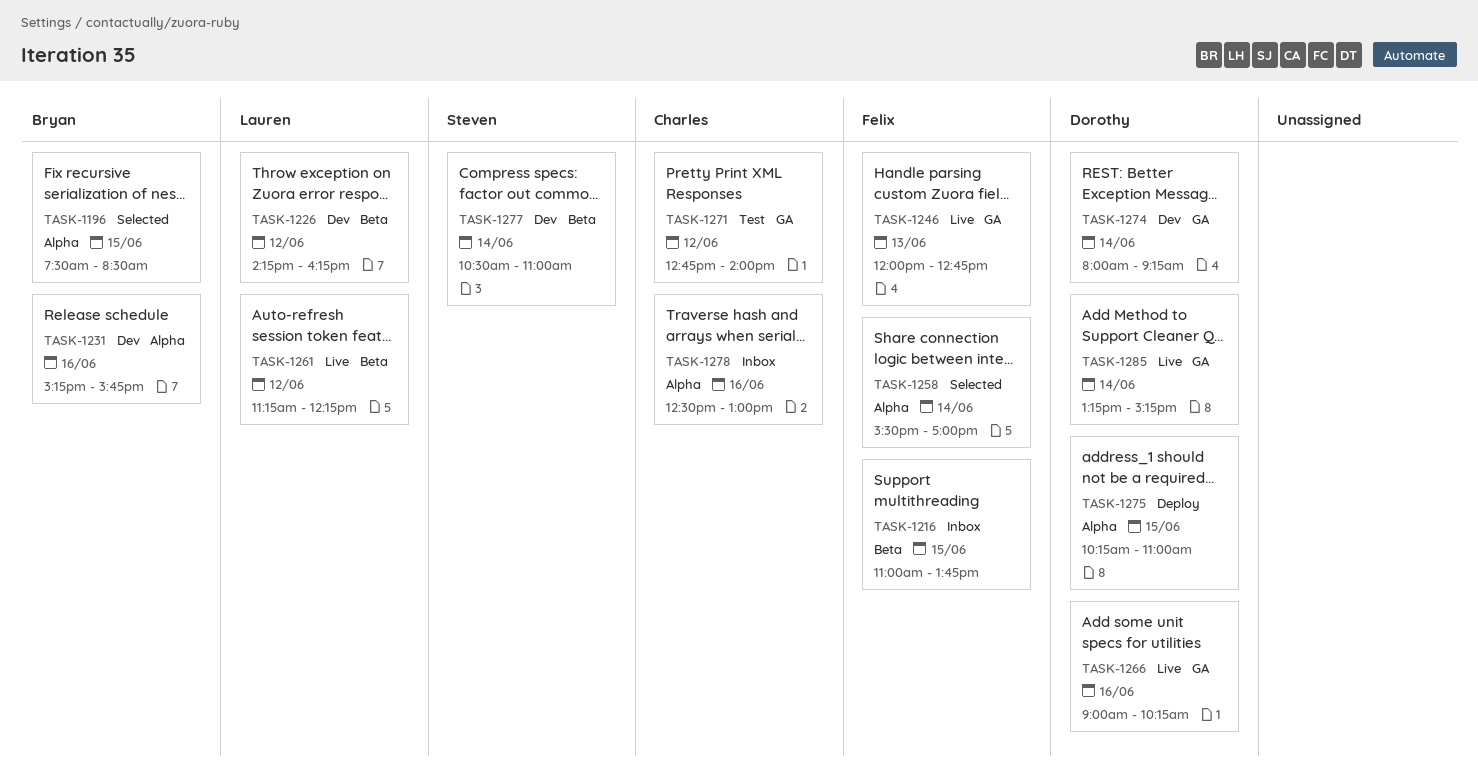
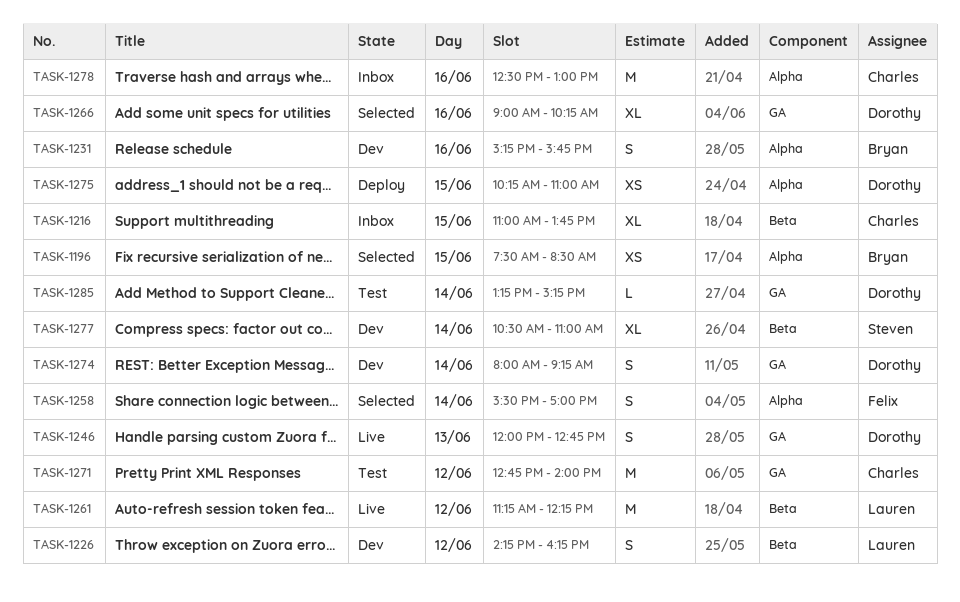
TASK-1216, owner: Felix -> Charles
TASK-1246, owner: Felix -> Dorothy
TASK-1266, status: Live -> Selected
TASK-1285, status: Live -> Test

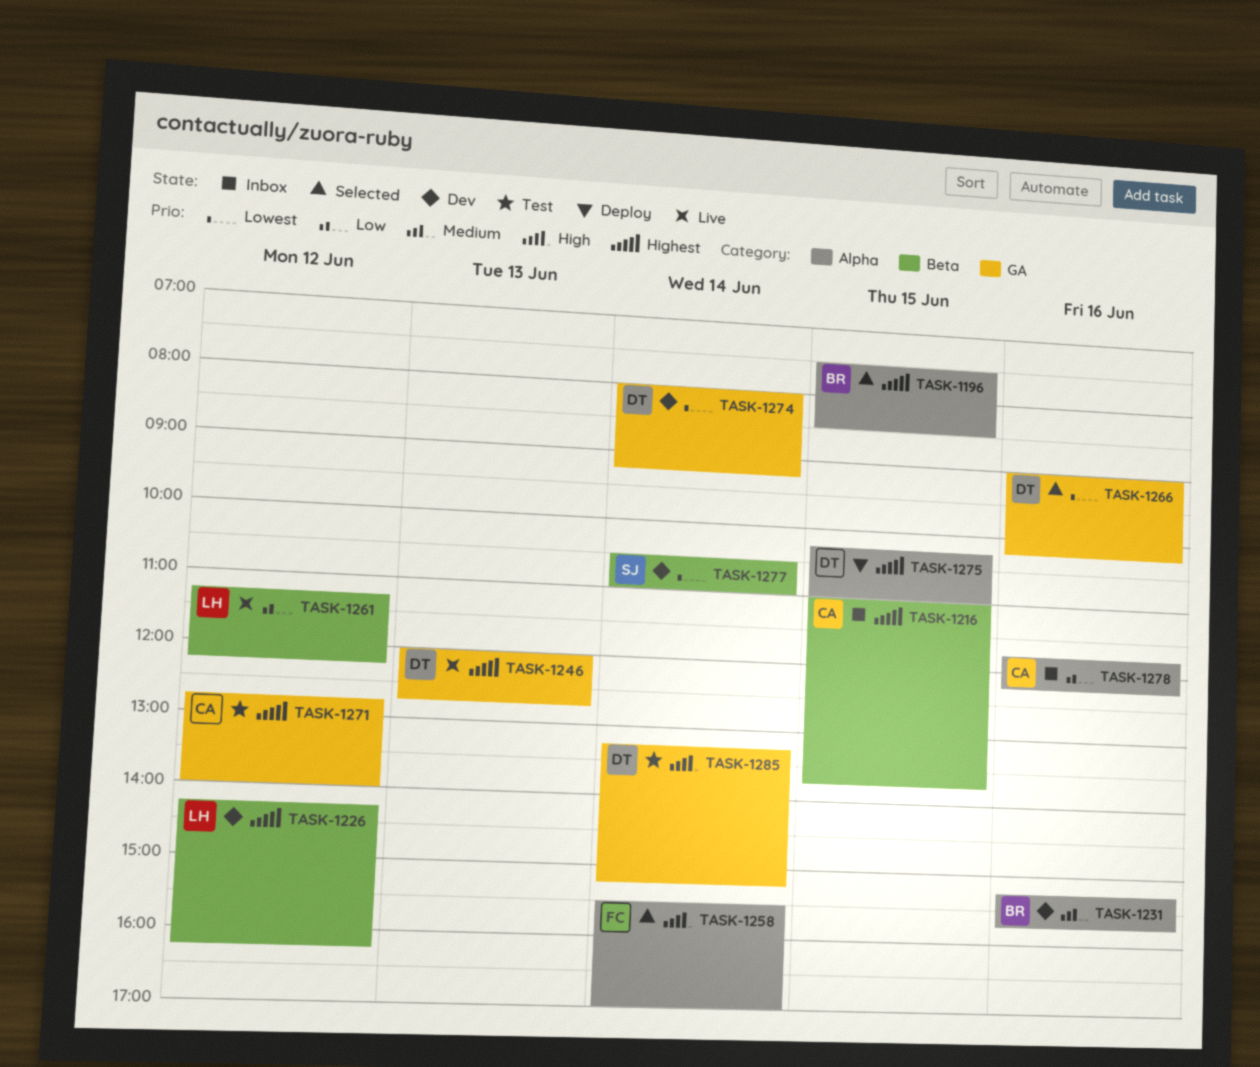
TASK-1278, begins: 12:30 -> 11:45
TASK-1278, ends: 13:00 -> 12:15

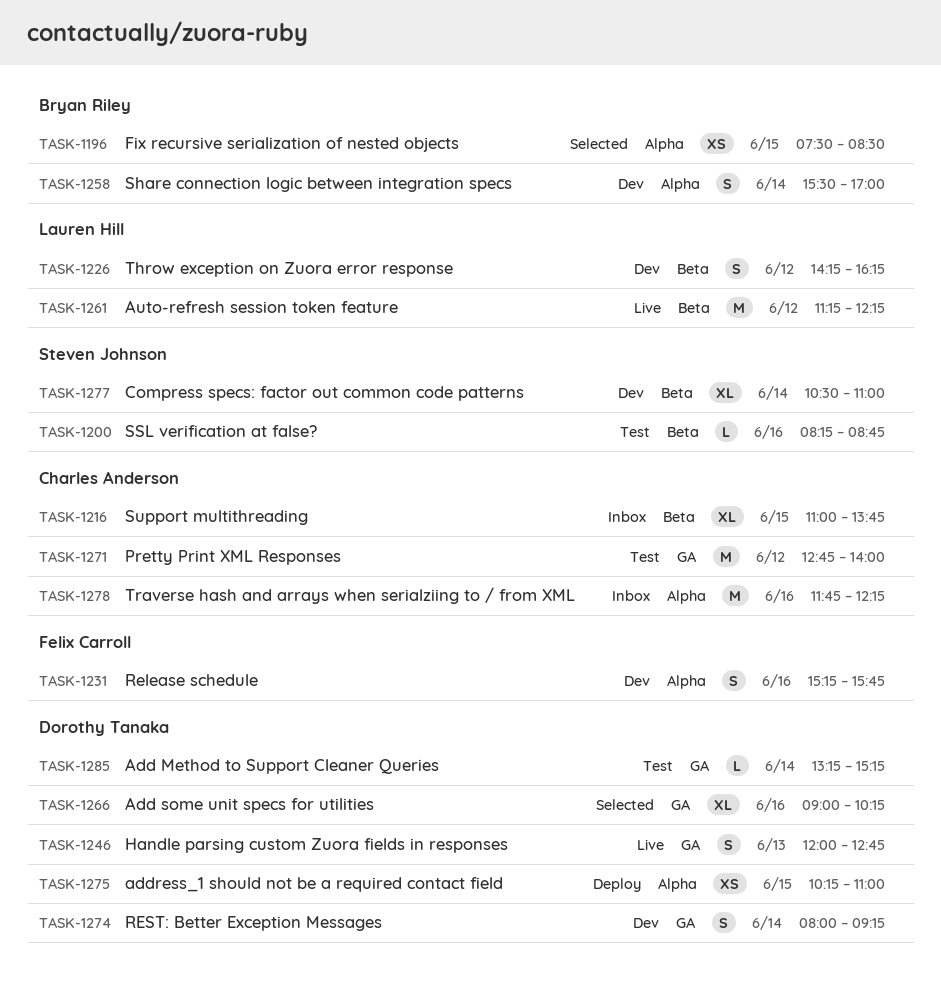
TASK-1200: none -> present
TASK-1231, owner: Bryan Riley -> Felix Carroll
TASK-1258, status: Selected -> Dev
TASK-1258, owner: Felix Carroll -> Bryan Riley

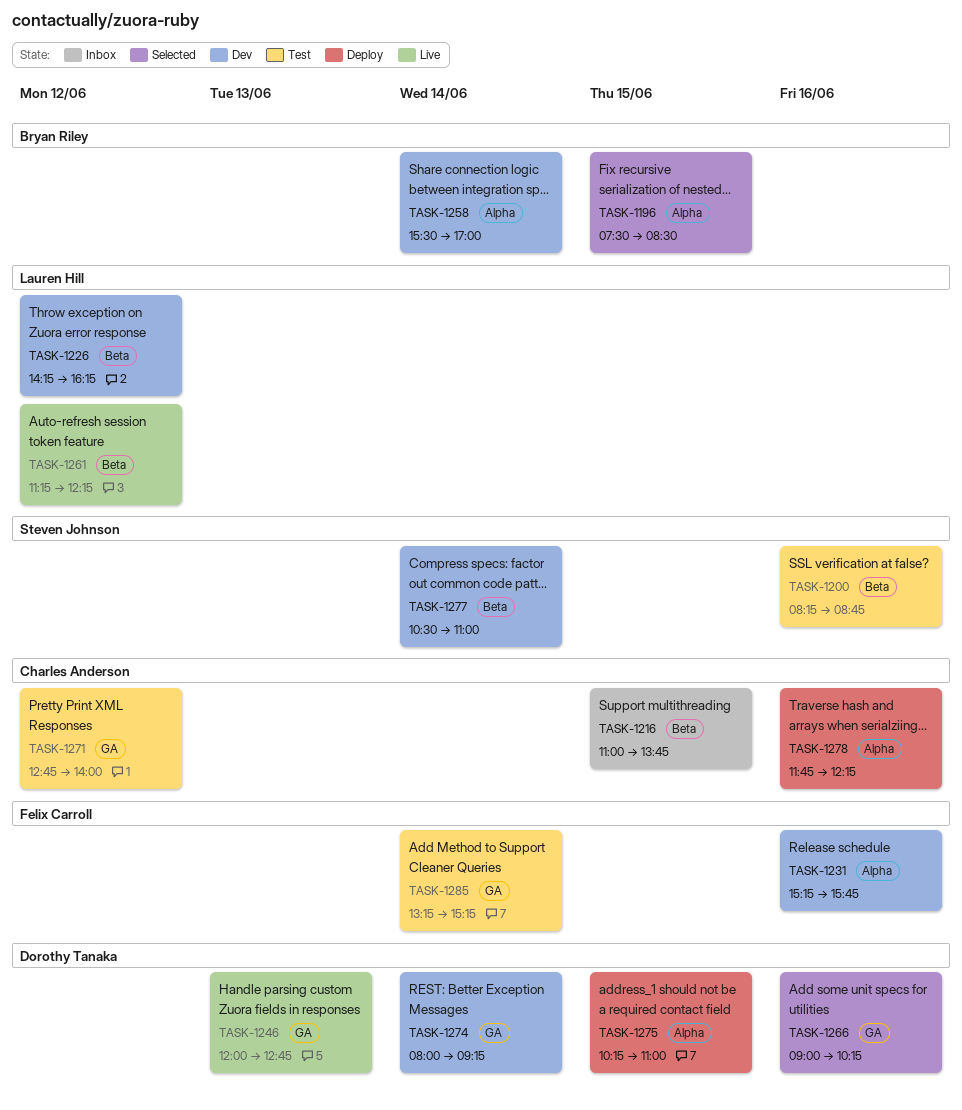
TASK-1278, status: Inbox -> Deploy
TASK-1285, owner: Dorothy Tanaka -> Felix Carroll

